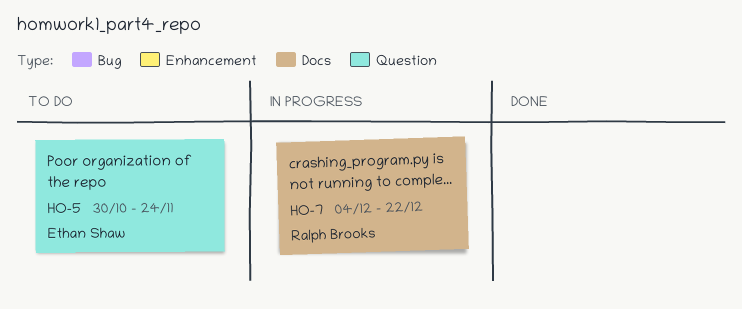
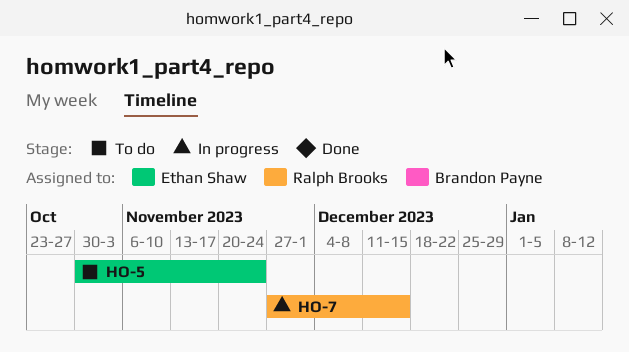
HO-7, start: Dec 4 -> Nov 27
HO-7, due: Dec 22 -> Dec 15

